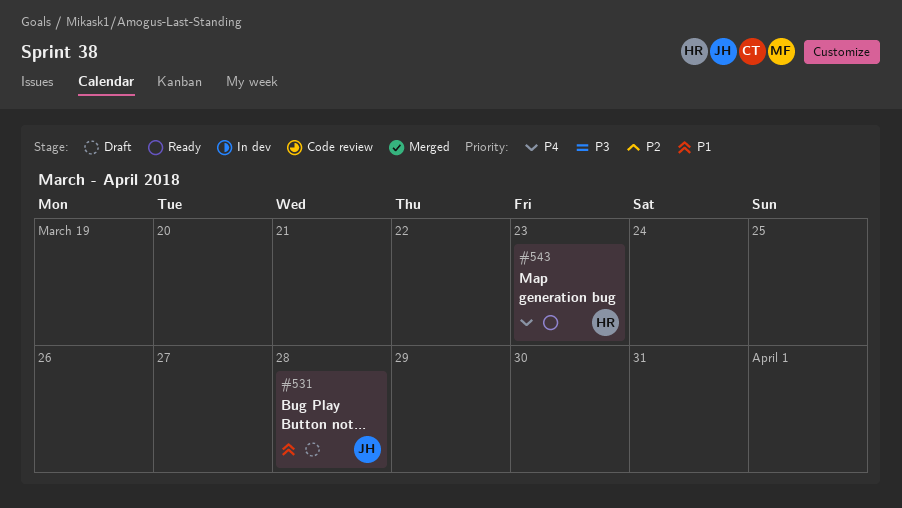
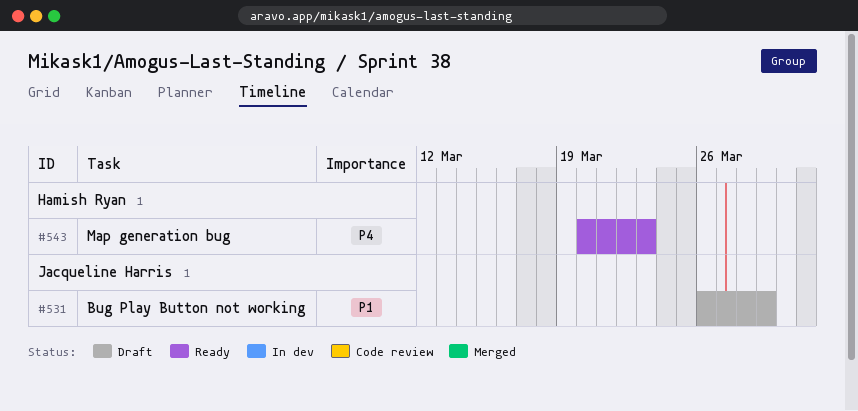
#531, due: Mar 28 -> Mar 29

